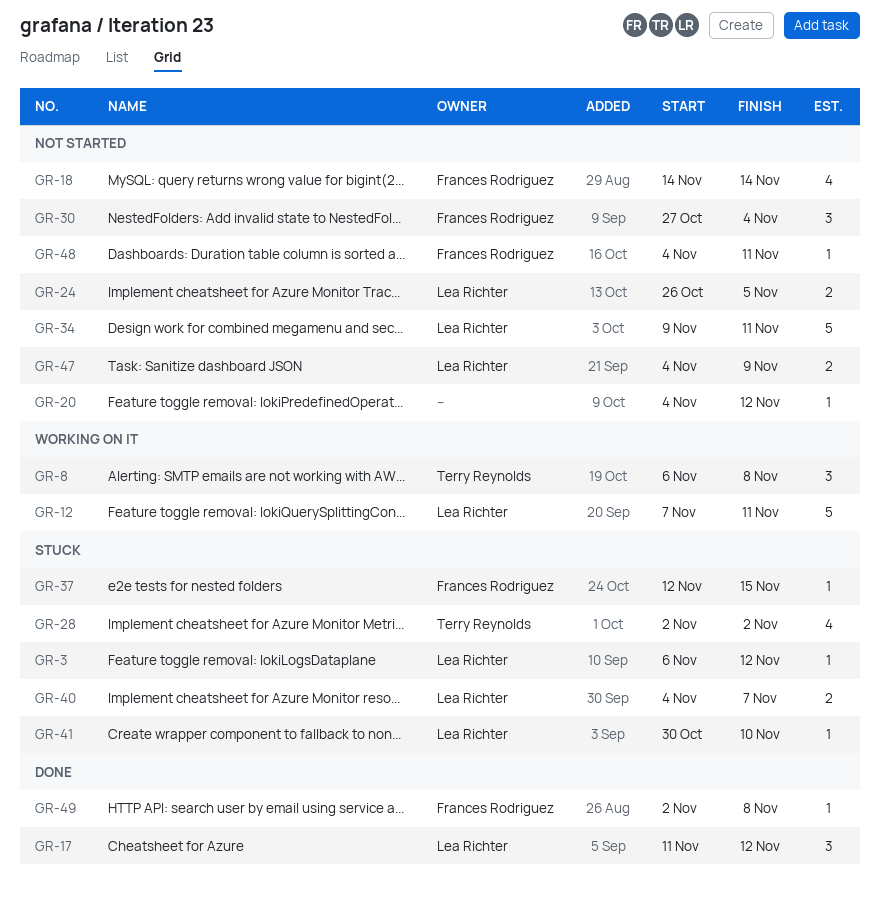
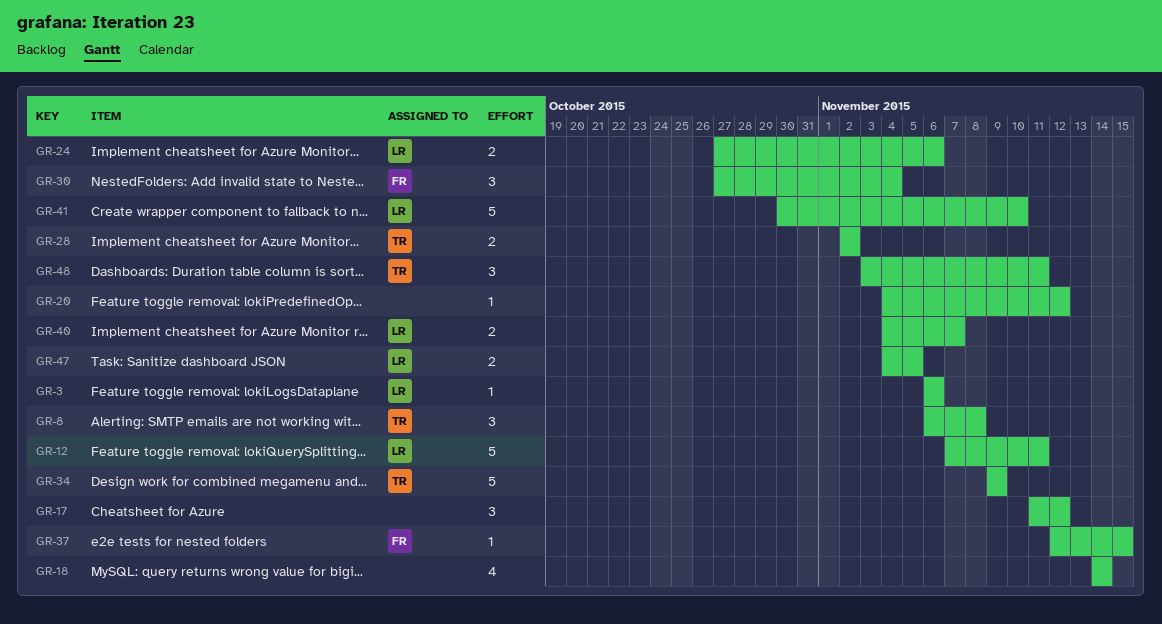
GR-3, due: Nov 12 -> Nov 6
GR-17, owner: Lea Richter -> none
GR-18, owner: Frances Rodriguez -> none
GR-24, start: Oct 26 -> Oct 27
GR-24, due: Nov 5 -> Nov 6
GR-28, estimate: 4 -> 2
GR-34, owner: Lea Richter -> Terry Reynolds
GR-34, due: Nov 11 -> Nov 9
GR-41, estimate: 1 -> 5
GR-47, due: Nov 9 -> Nov 5
GR-48, owner: Frances Rodriguez -> Terry Reynolds
GR-48, estimate: 1 -> 3
GR-48, start: Nov 4 -> Nov 3
GR-49: present -> none

